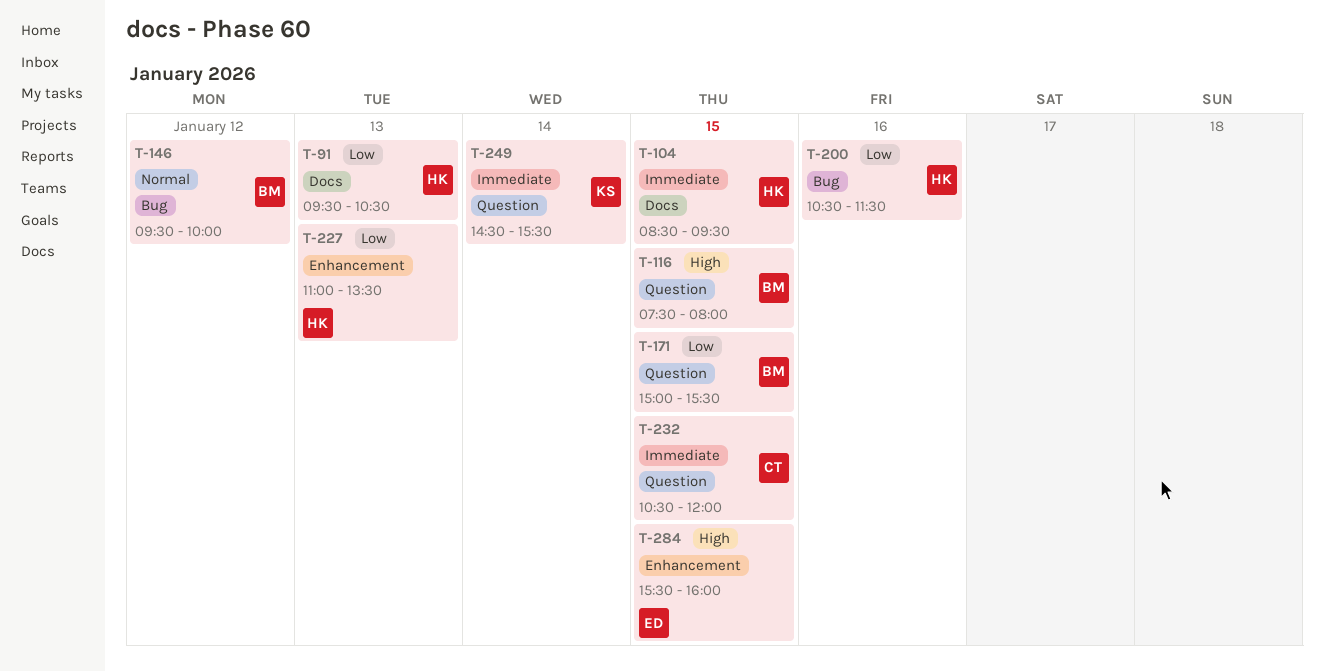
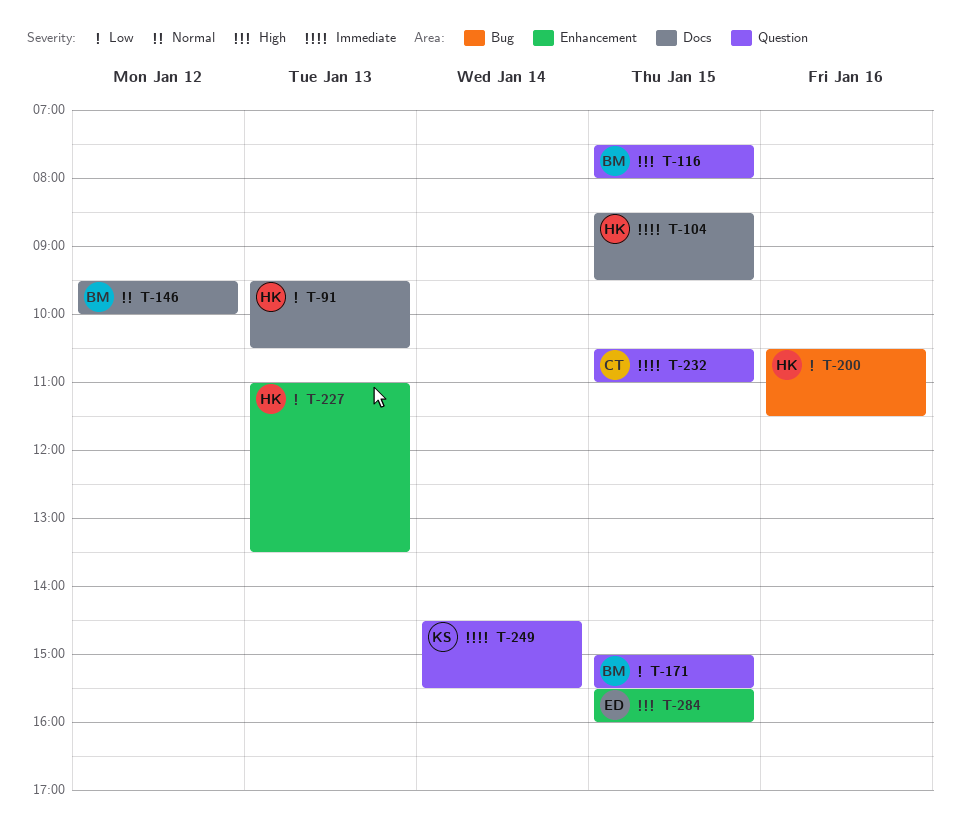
T-146, label: Bug -> Docs
T-232, ends: 12:00 -> 11:00

